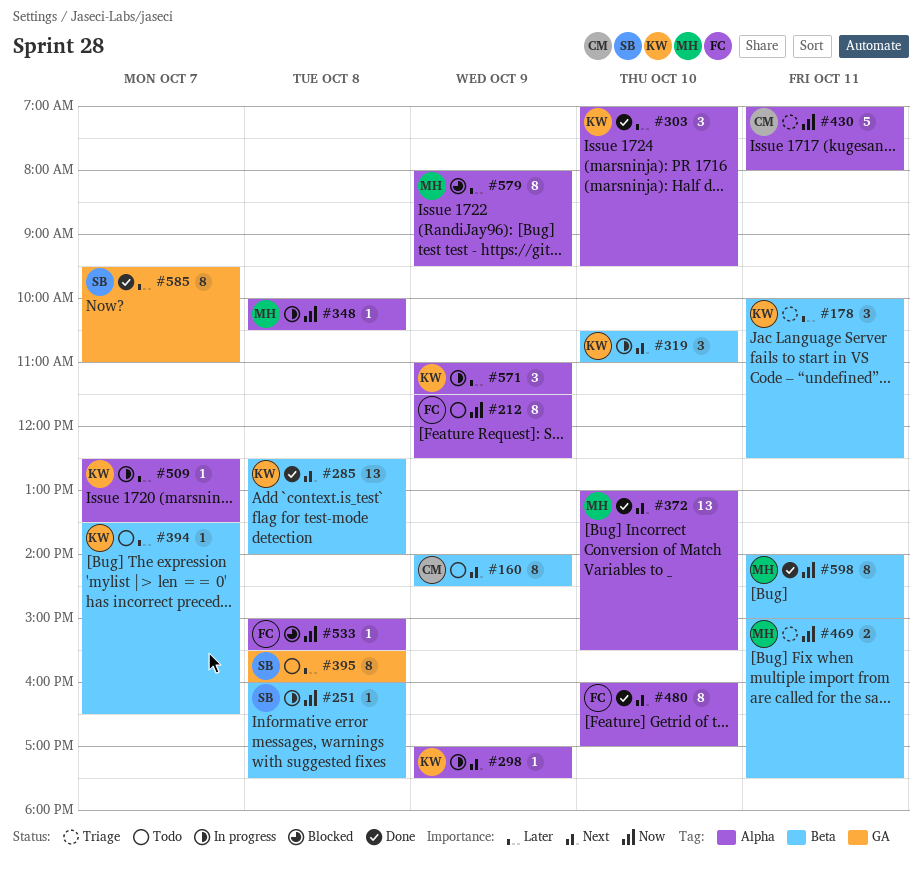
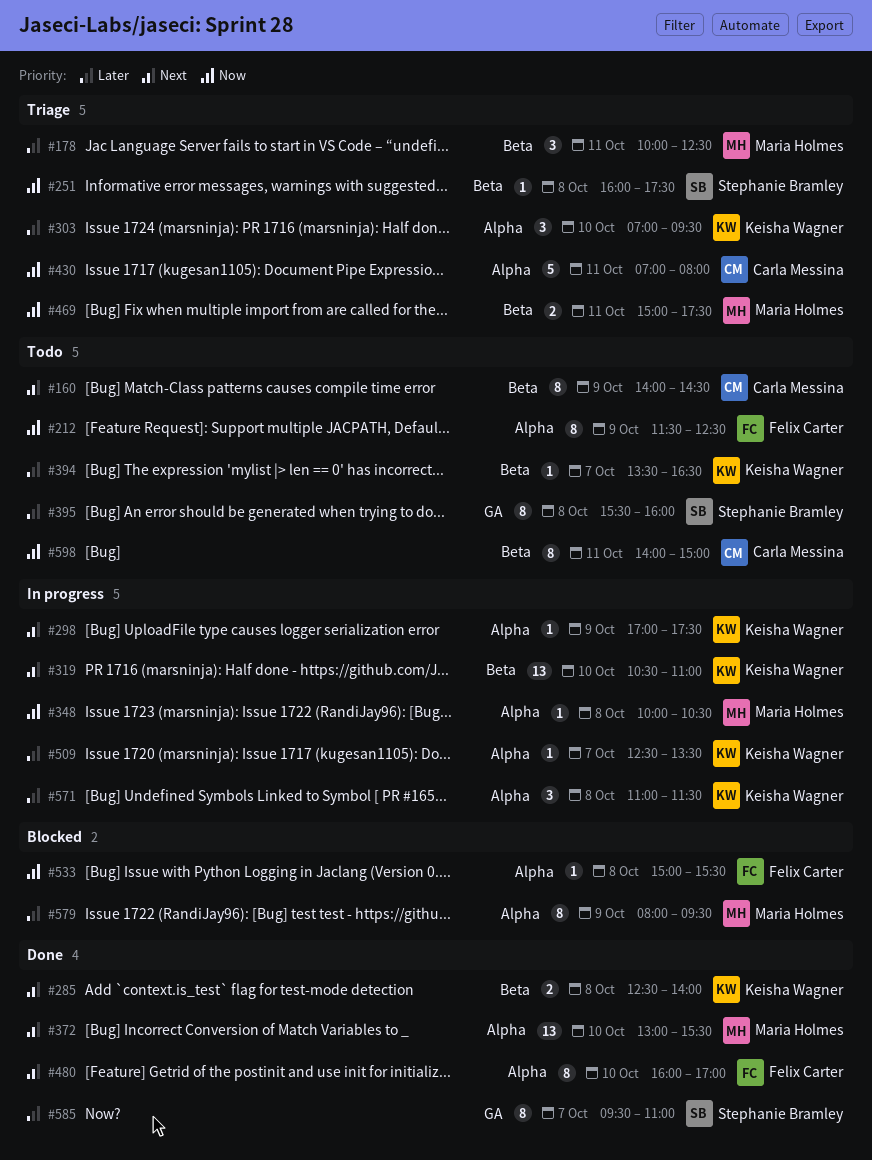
#178, owner: Keisha Wagner -> Maria Holmes
#251, status: In progress -> Triage
#285, estimate: 13 -> 2
#303, status: Done -> Triage
#319, estimate: 3 -> 13
#571, day: Oct 9 -> Oct 8
#598, status: Done -> Todo
#598, owner: Maria Holmes -> Carla Messina

